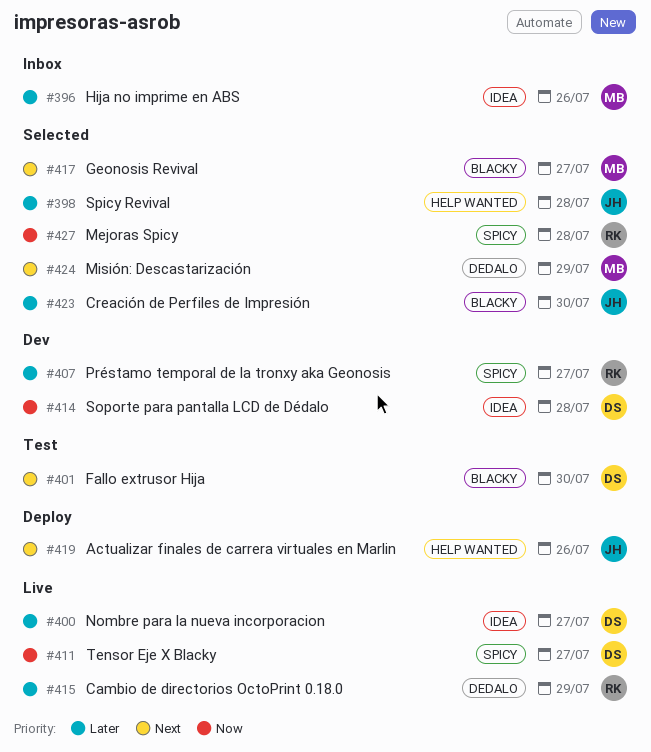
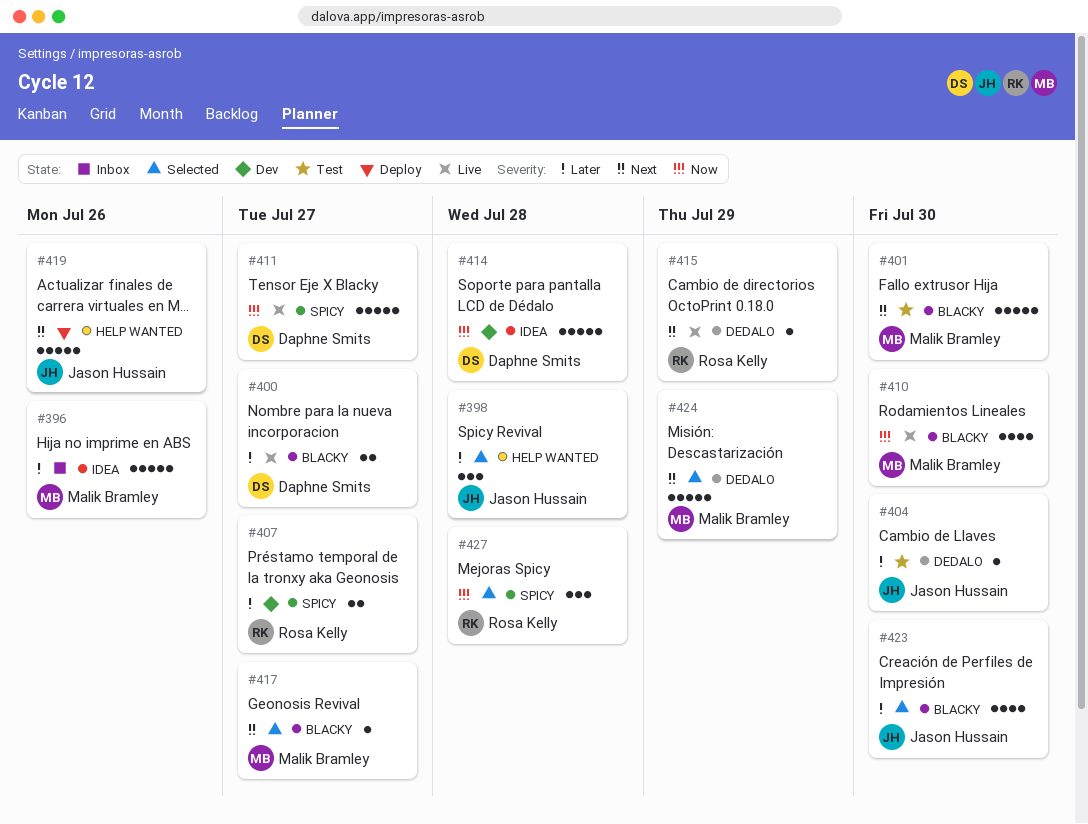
#400, label: IDEA -> BLACKY
#401, owner: Daphne Smits -> Malik Bramley
#404: none -> present
#410: none -> present
#415, priority: Later -> Next

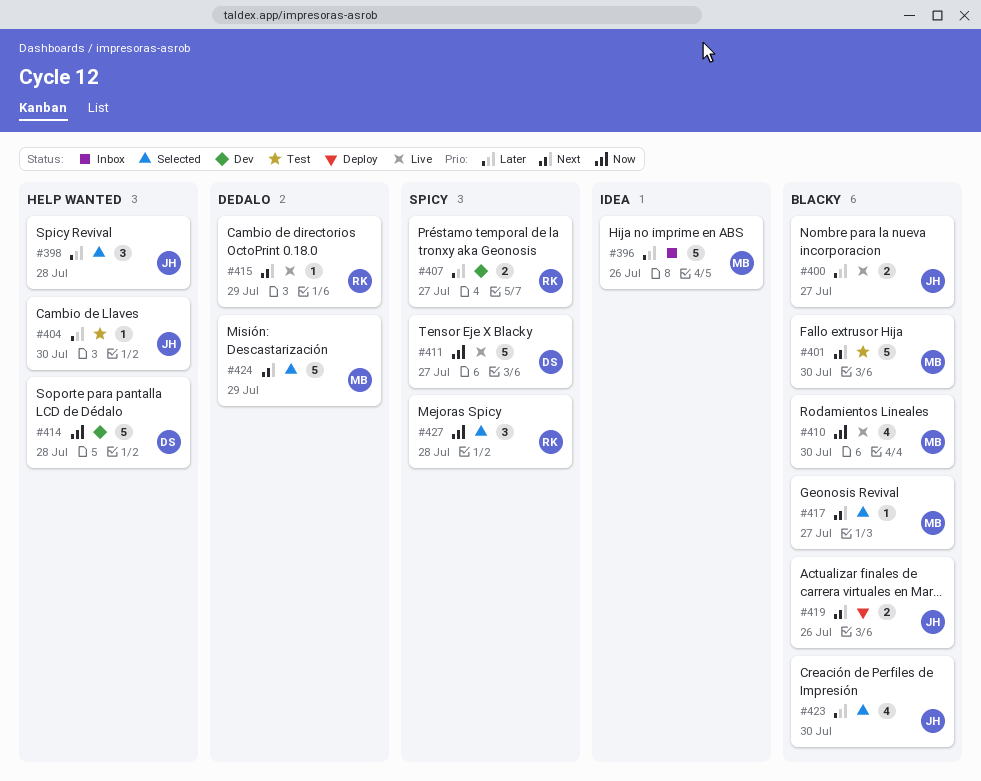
#400, owner: Daphne Smits -> Jason Hussain
#404, label: DEDALO -> HELP WANTED
#414, label: IDEA -> HELP WANTED
#419, label: HELP WANTED -> BLACKY
#419, estimate: 5 -> 2

